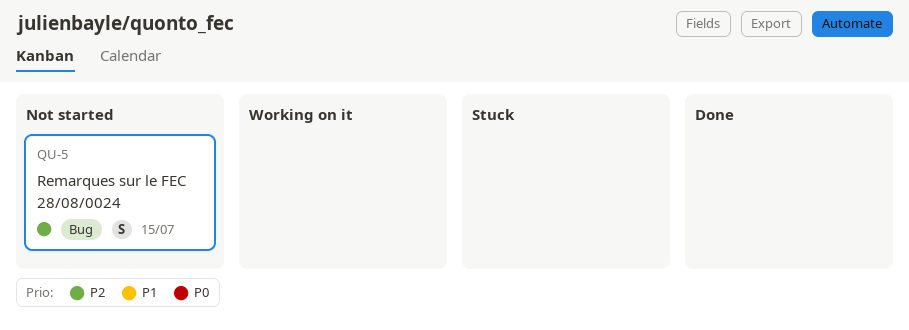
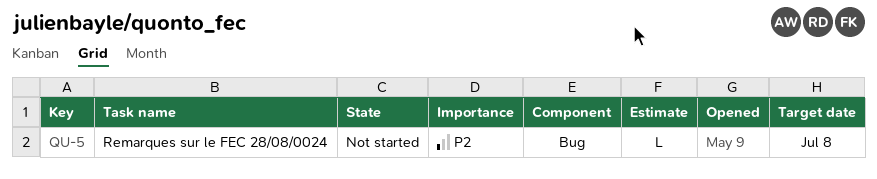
QU-5, estimate: S -> L
QU-5, due: Jul 15 -> Jul 8

